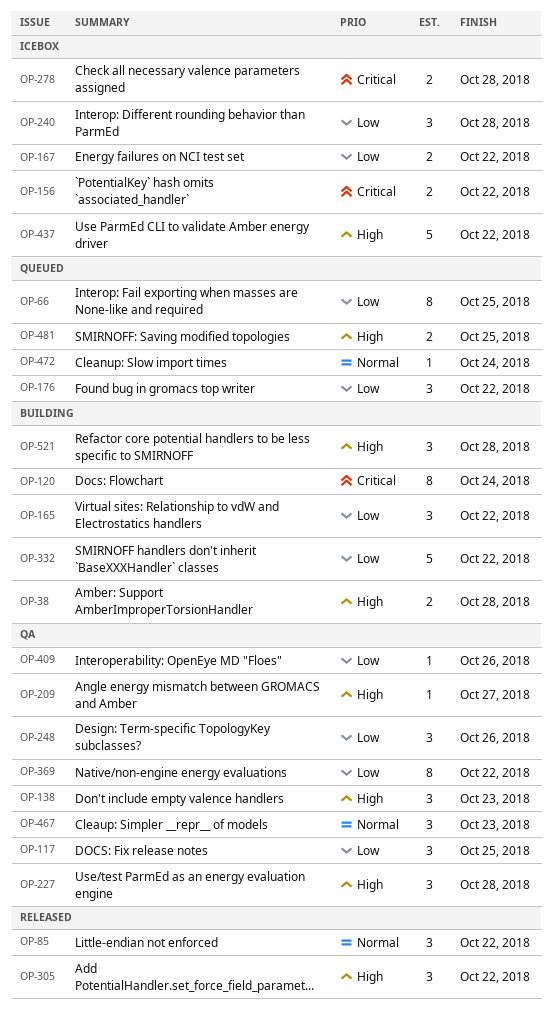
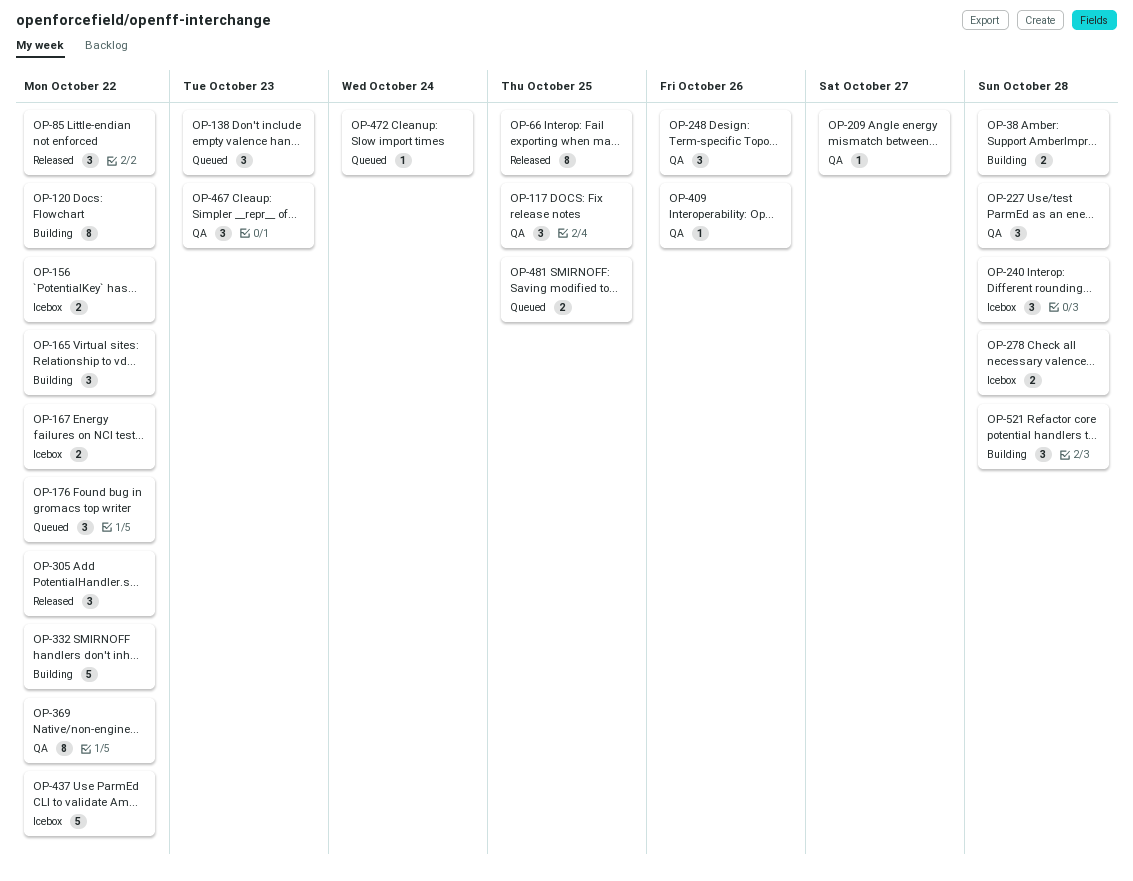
OP-66, status: Queued -> Released
OP-120, due: Oct 24 -> Oct 22
OP-138, status: QA -> Queued

